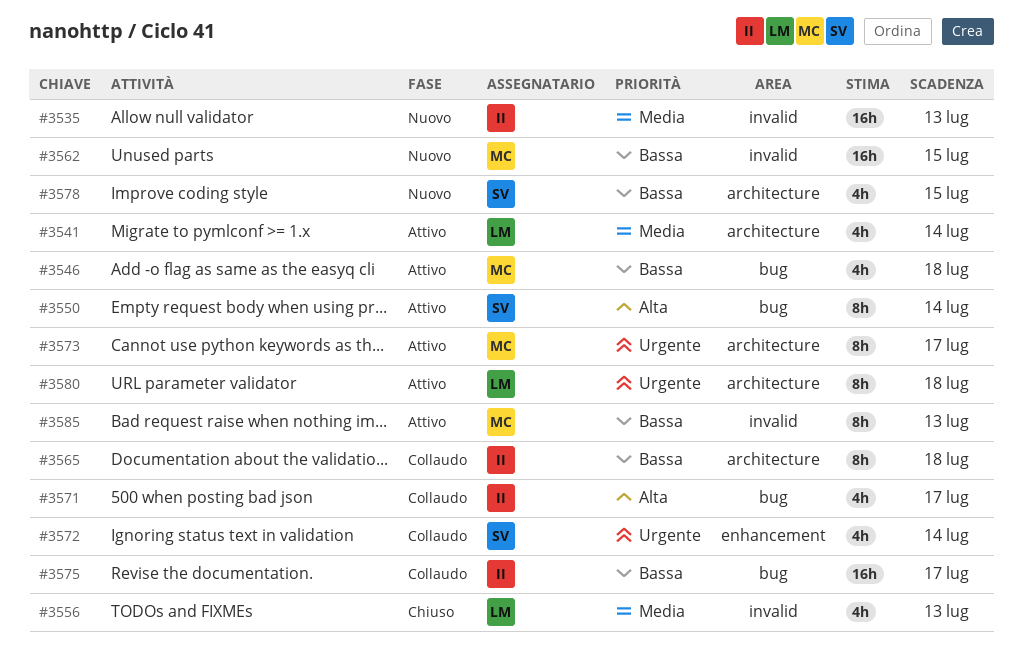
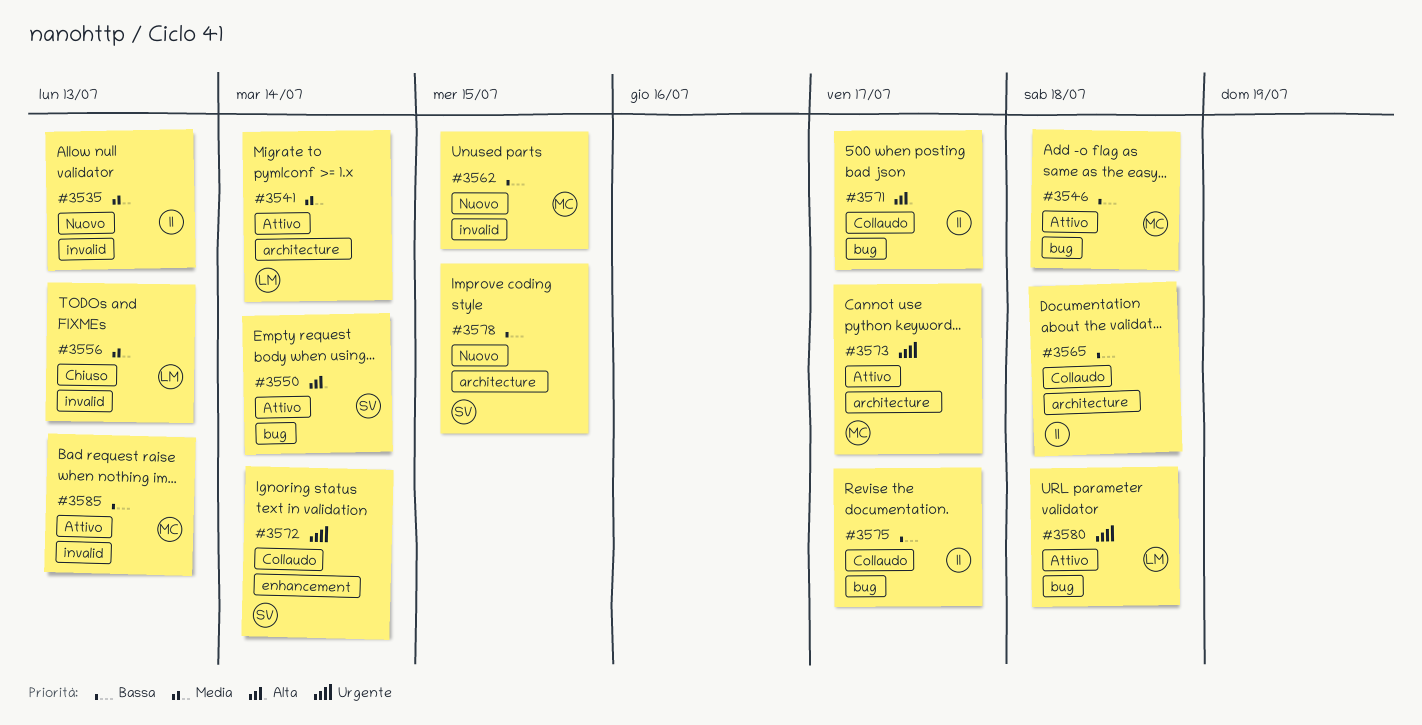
#3580, label: architecture -> bug

